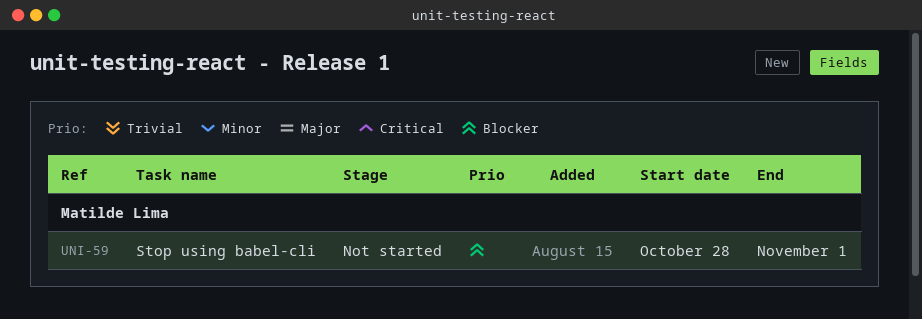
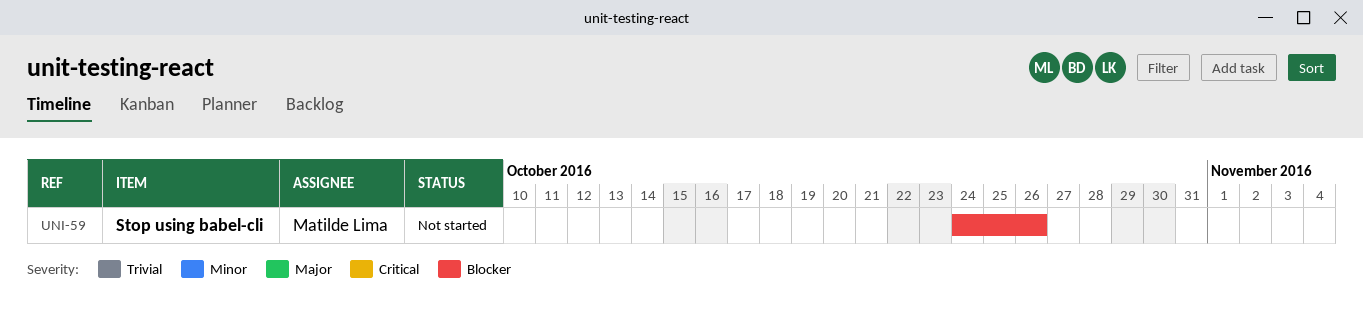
UNI-59, start: Oct 28 -> Oct 24
UNI-59, due: Nov 1 -> Oct 26

